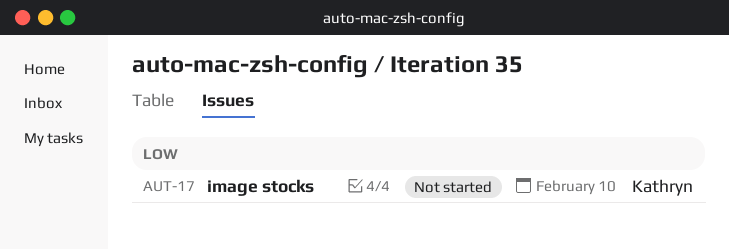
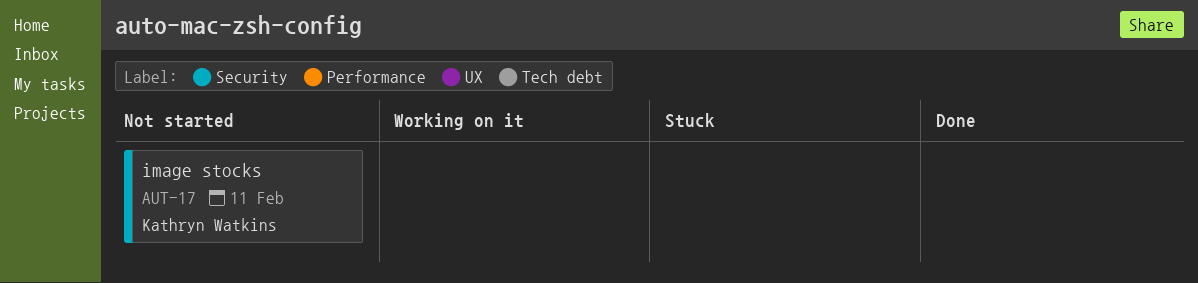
AUT-17, due: Feb 10 -> Feb 11

